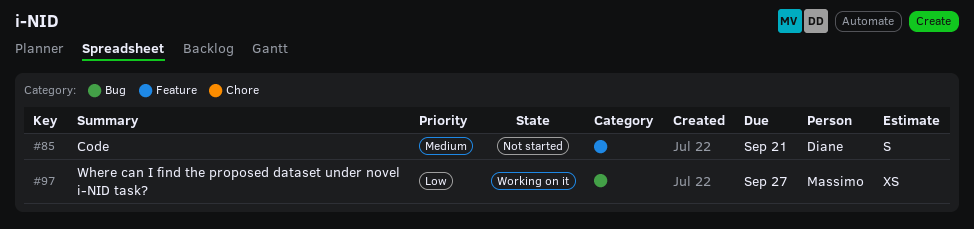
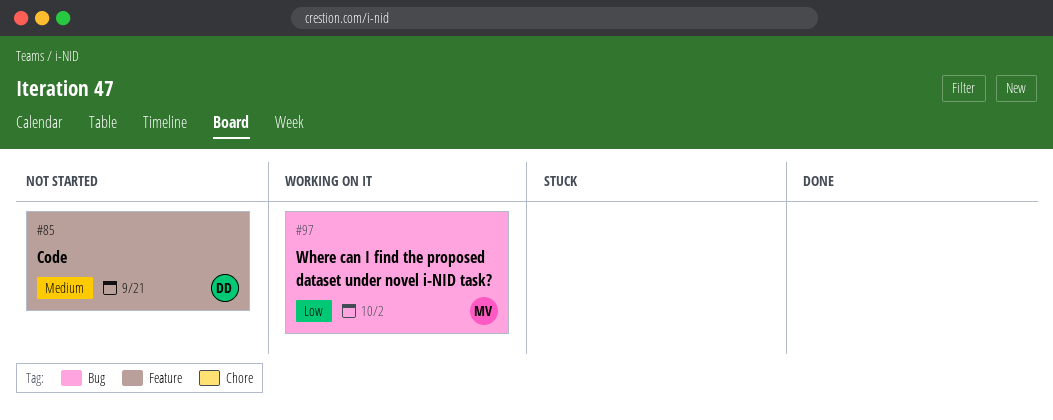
#97, due: Sep 27 -> Oct 2

